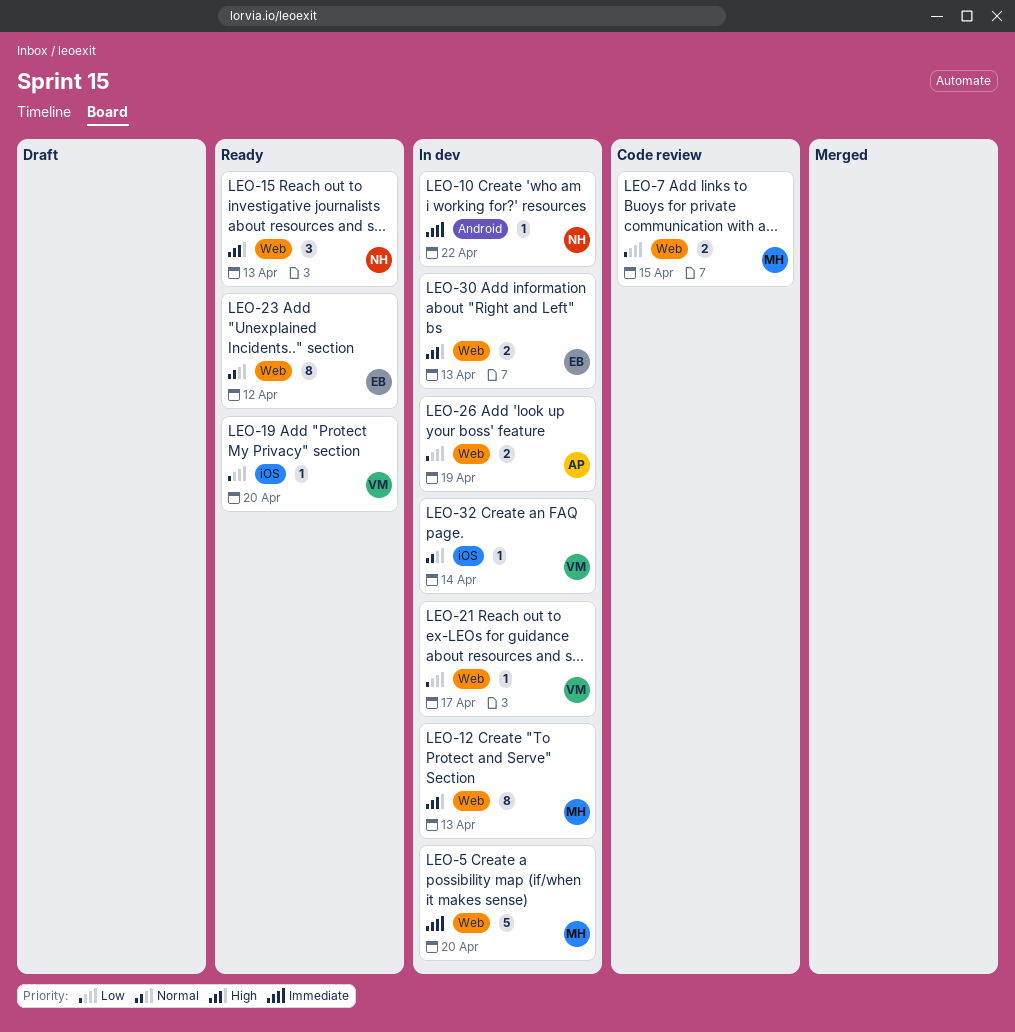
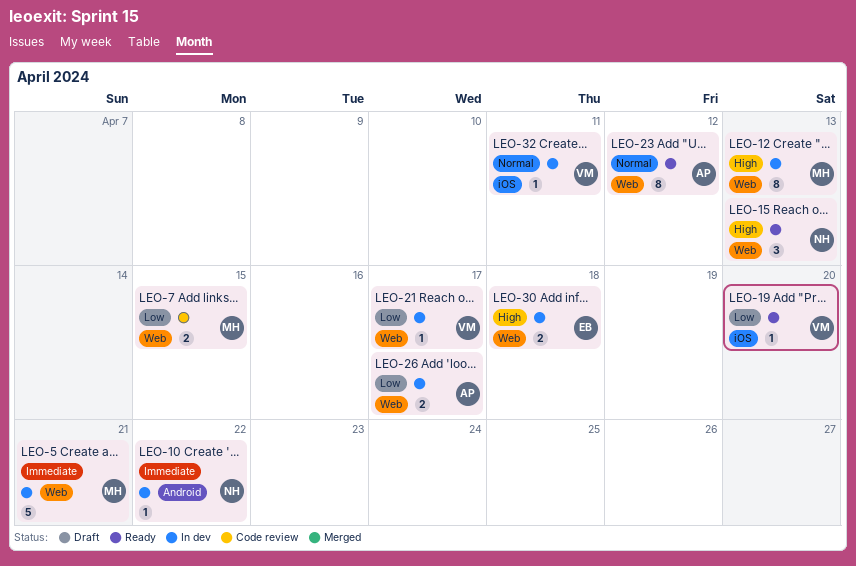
LEO-5, due: Apr 20 -> Apr 21
LEO-23, owner: EB -> AP
LEO-26, due: Apr 19 -> Apr 17
LEO-30, due: Apr 13 -> Apr 18
LEO-32, due: Apr 14 -> Apr 11

